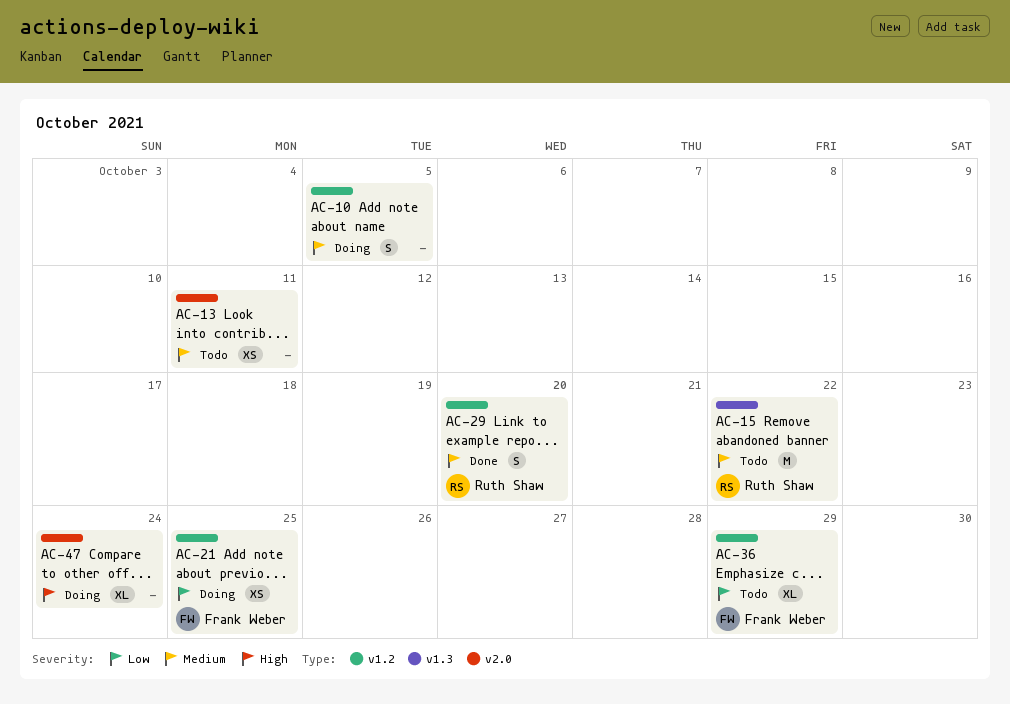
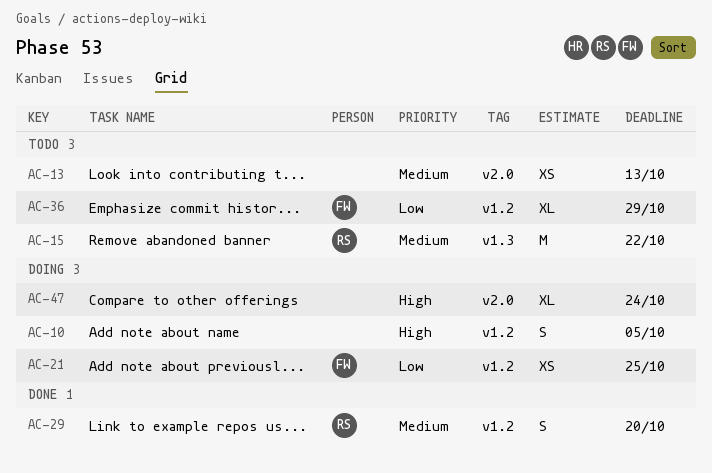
AC-10, priority: Medium -> High
AC-13, due: Oct 11 -> Oct 13

